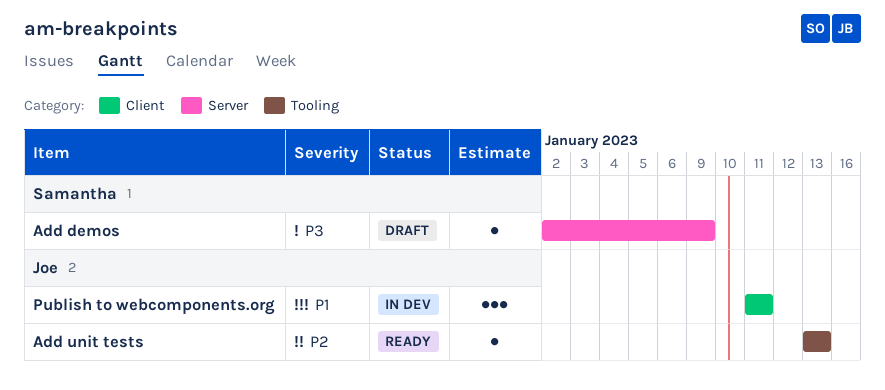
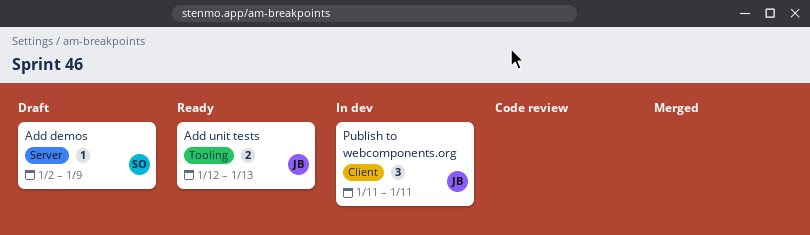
Add unit tests, estimate: 1 -> 2
Add unit tests, start: Jan 13 -> Jan 12

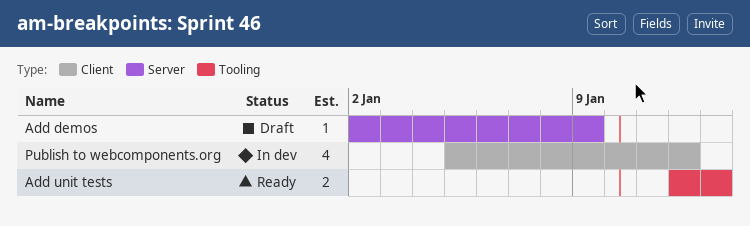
Publish to webcomponents.org, estimate: 3 -> 4
Publish to webcomponents.org, start: Jan 11 -> Jan 5
Publish to webcomponents.org, due: Jan 11 -> Jan 12

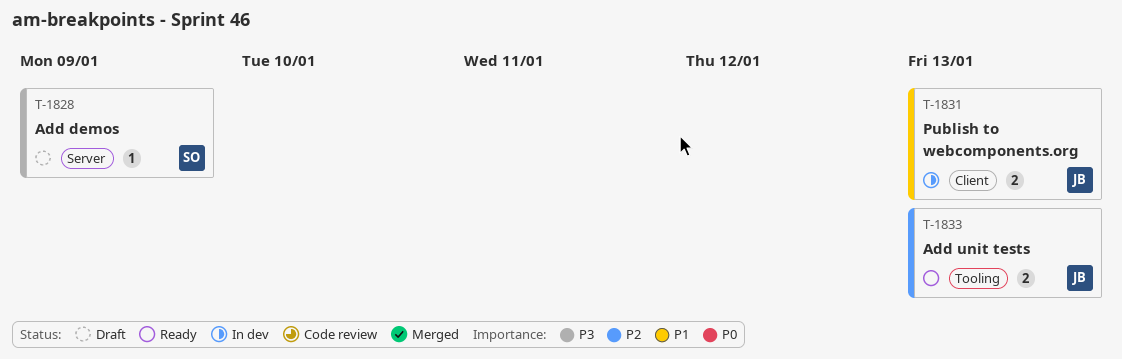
Publish to webcomponents.org, estimate: 4 -> 2
Publish to webcomponents.org, due: Jan 12 -> Jan 13

